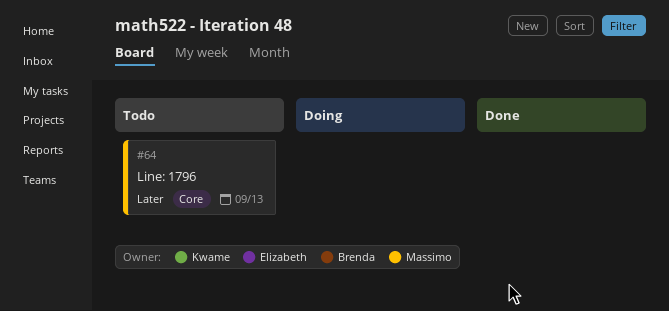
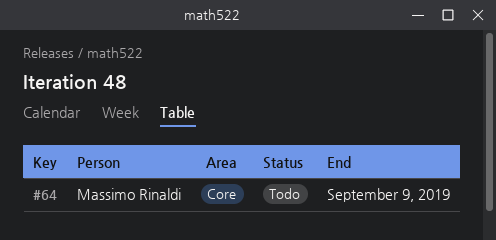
#64, due: Sep 13 -> Sep 9

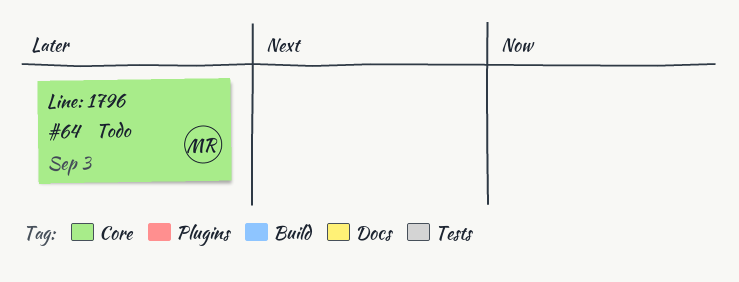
#64, due: Sep 9 -> Sep 3

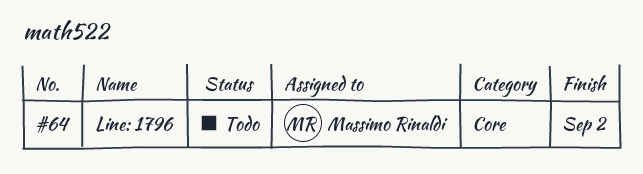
#64, due: Sep 3 -> Sep 2

